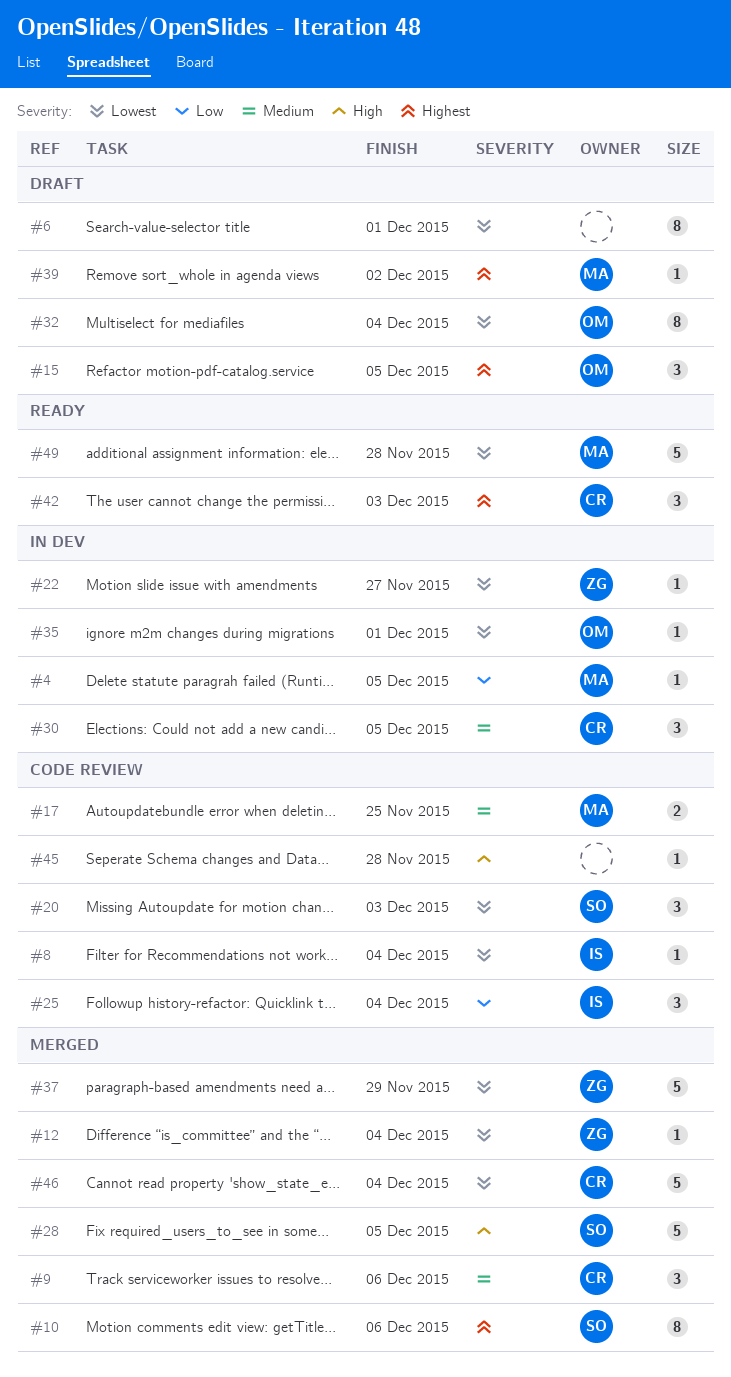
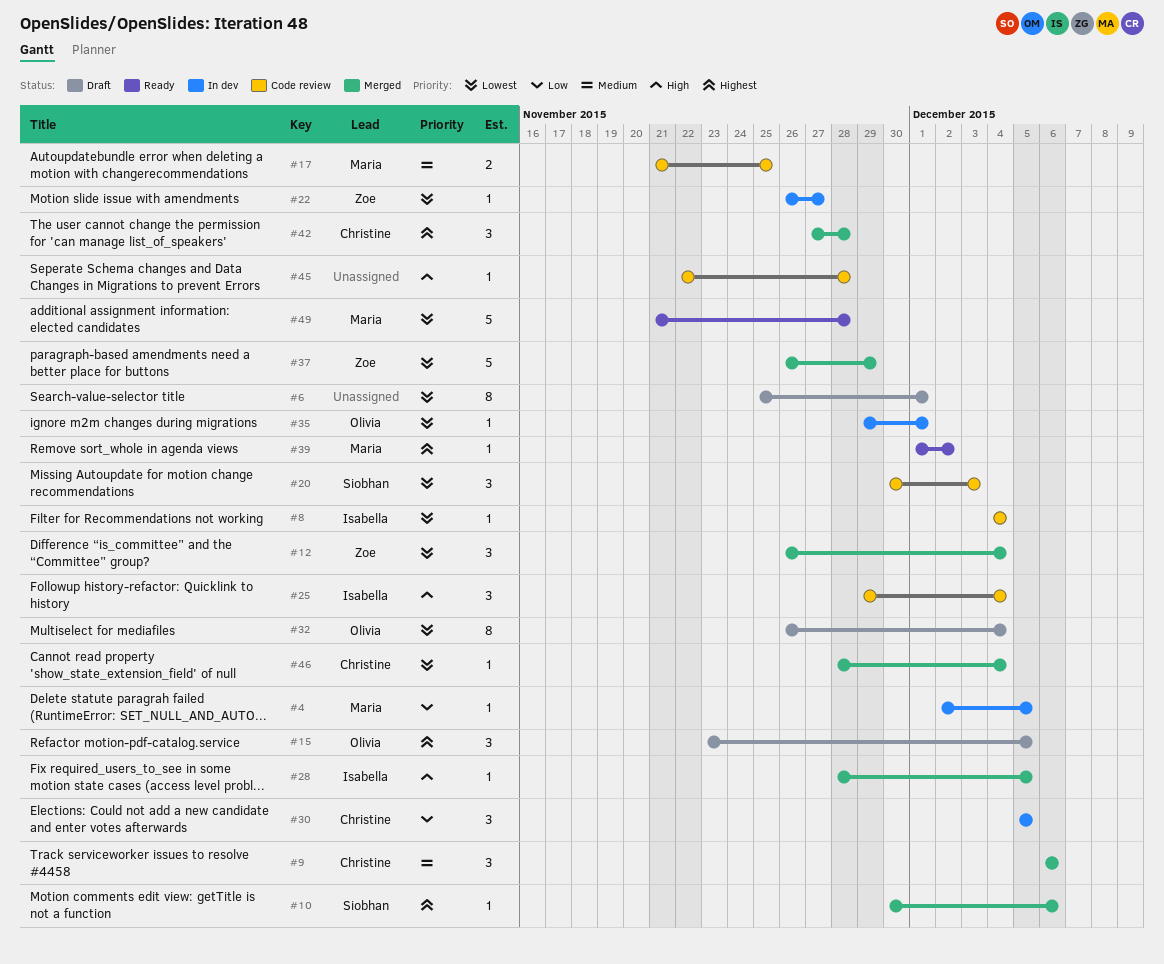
#10, estimate: 8 -> 1
#12, estimate: 1 -> 3
#25, priority: Low -> High
#28, owner: Siobhan -> Isabella
#28, estimate: 5 -> 1
#30, priority: Medium -> Low
#39, status: Draft -> Ready
#42, status: Ready -> Merged
#42, due: Dec 3 -> Nov 28
#46, estimate: 5 -> 1

